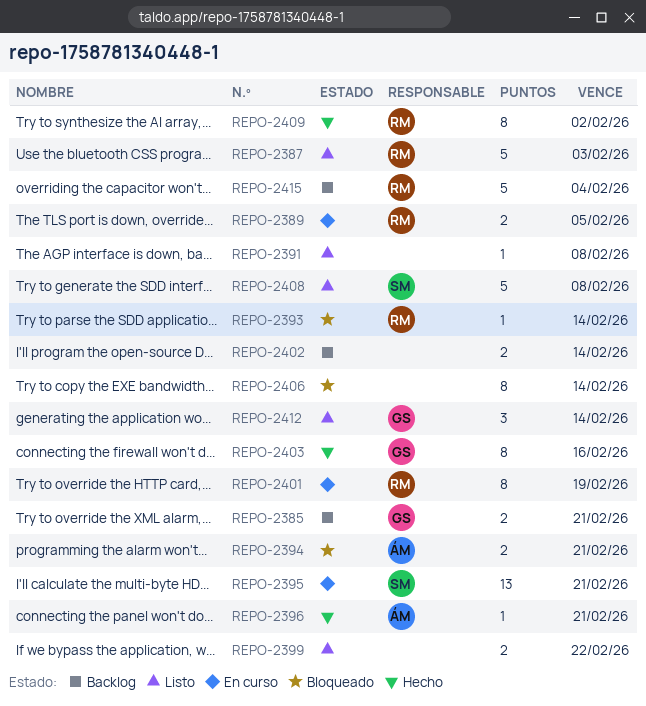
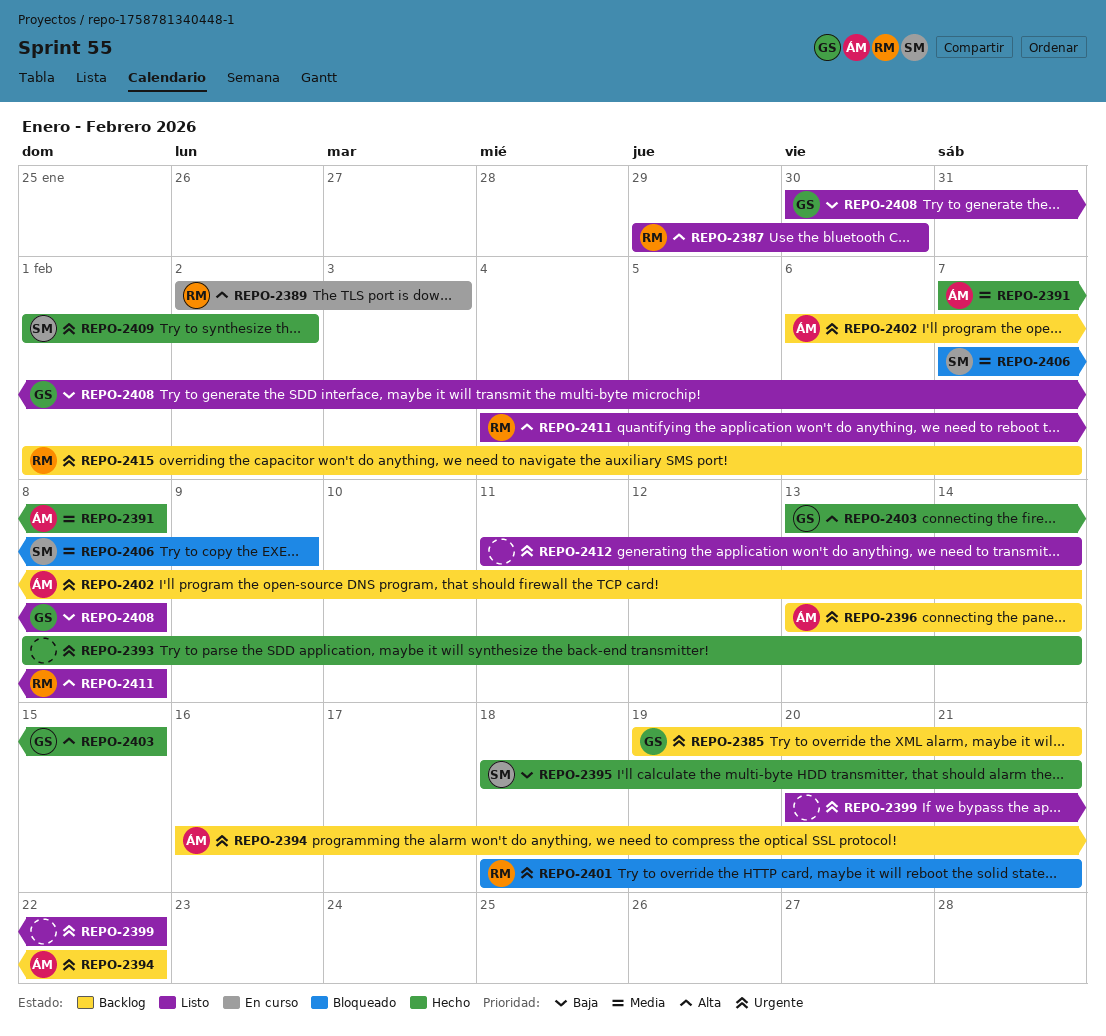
REPO-2387, due: Feb 3 -> Jan 30
REPO-2389, due: Feb 5 -> Feb 3
REPO-2391, status: Listo -> Hecho
REPO-2391, owner: none -> ÁM
REPO-2393, status: Bloqueado -> Hecho
REPO-2393, owner: RM -> none
REPO-2394, status: Bloqueado -> Backlog
REPO-2394, due: Feb 21 -> Feb 22
REPO-2395, status: En curso -> Hecho
REPO-2396, status: Hecho -> Backlog
REPO-2396, due: Feb 21 -> Feb 14
REPO-2401, status: En curso -> Bloqueado
REPO-2401, due: Feb 19 -> Feb 21
REPO-2402, owner: none -> ÁM
REPO-2403, due: Feb 16 -> Feb 15
REPO-2406, owner: none -> SM
REPO-2406, due: Feb 14 -> Feb 9
REPO-2408, owner: SM -> GS
REPO-2409, owner: RM -> SM
REPO-2411: none -> present
REPO-2412, owner: GS -> none
REPO-2415, due: Feb 4 -> Feb 7

